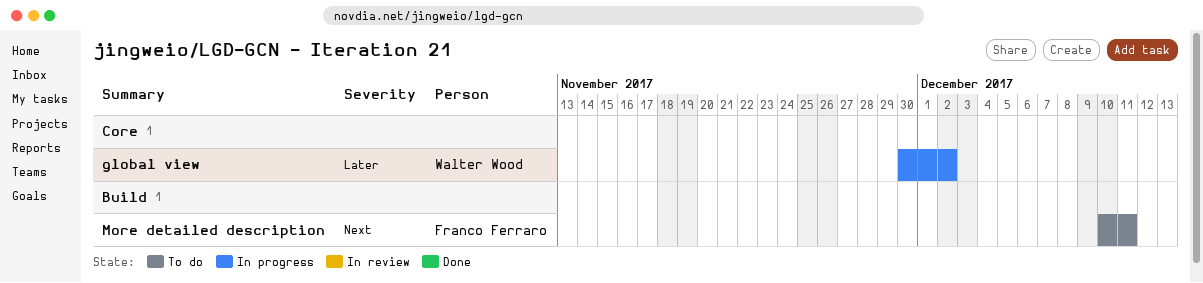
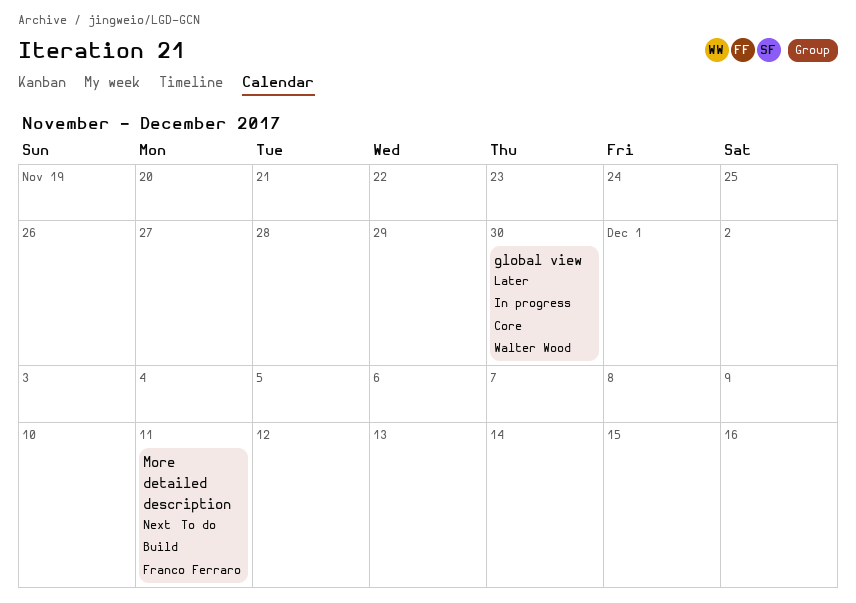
global view, due: Dec 2 -> Nov 30

